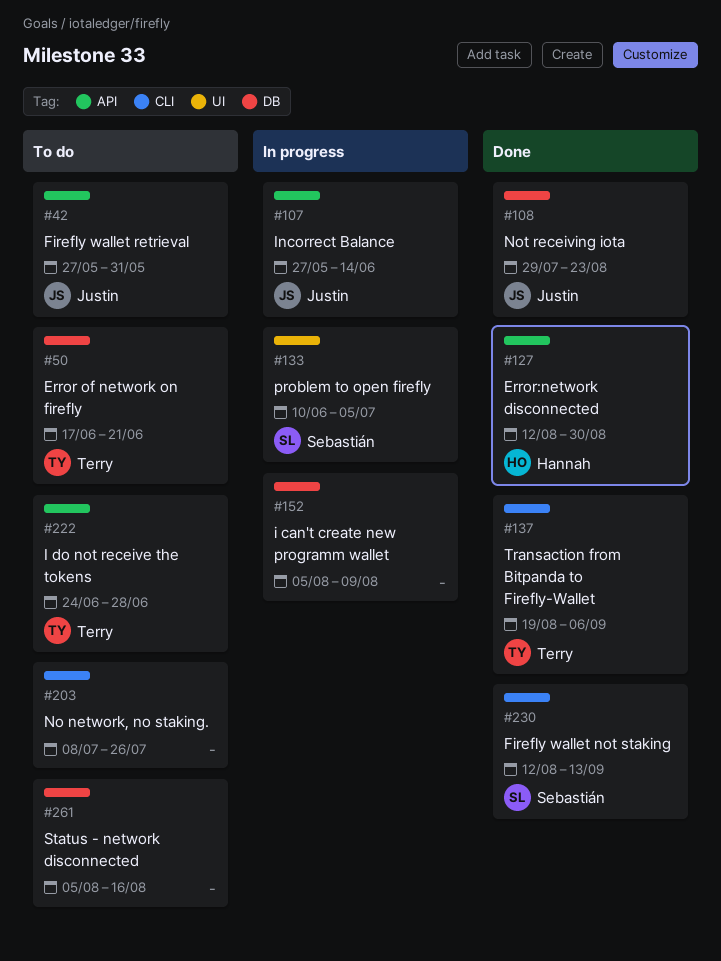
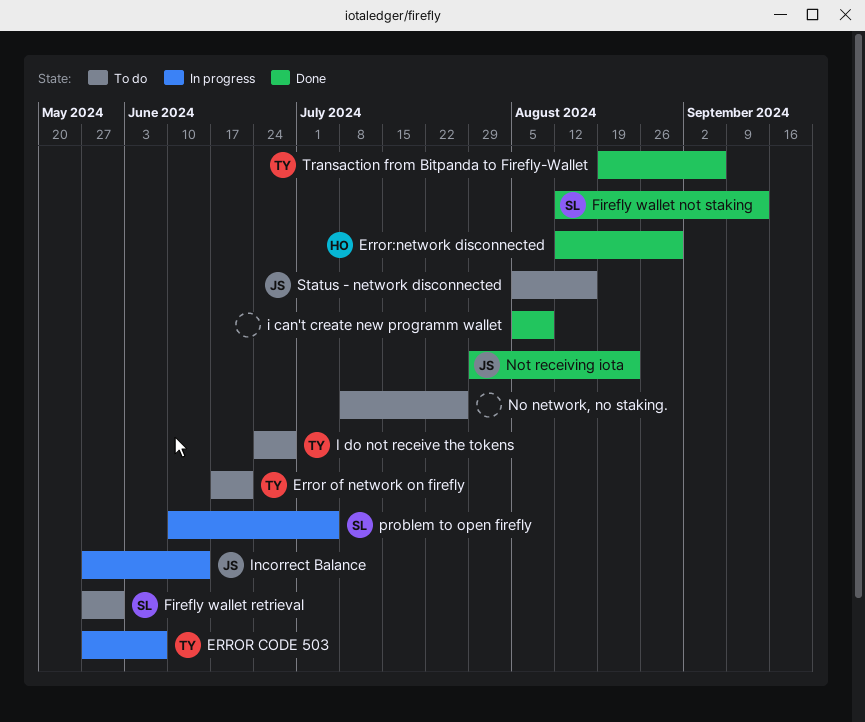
ERROR CODE 503: none -> present
Firefly wallet retrieval, owner: Justin -> Sebastián
i can't create new programm wallet, status: In progress -> Done
Status - network disconnected, owner: none -> Justin

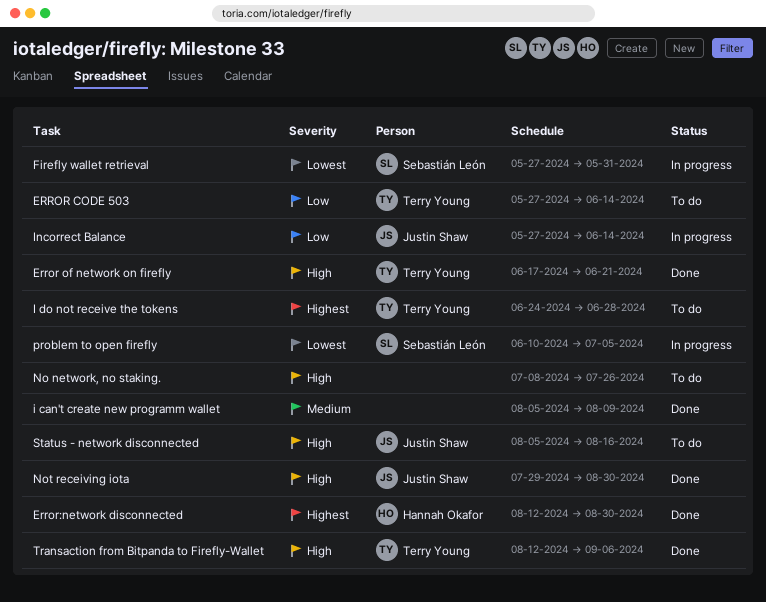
ERROR CODE 503, status: In progress -> To do
ERROR CODE 503, due: Jun 7 -> Jun 14
Error of network on firefly, status: To do -> Done
Firefly wallet not staking: present -> none
Firefly wallet retrieval, status: To do -> In progress
Not receiving iota, due: Aug 23 -> Aug 30
Transaction from Bitpanda to Firefly-Wallet, start: Aug 19 -> Aug 12

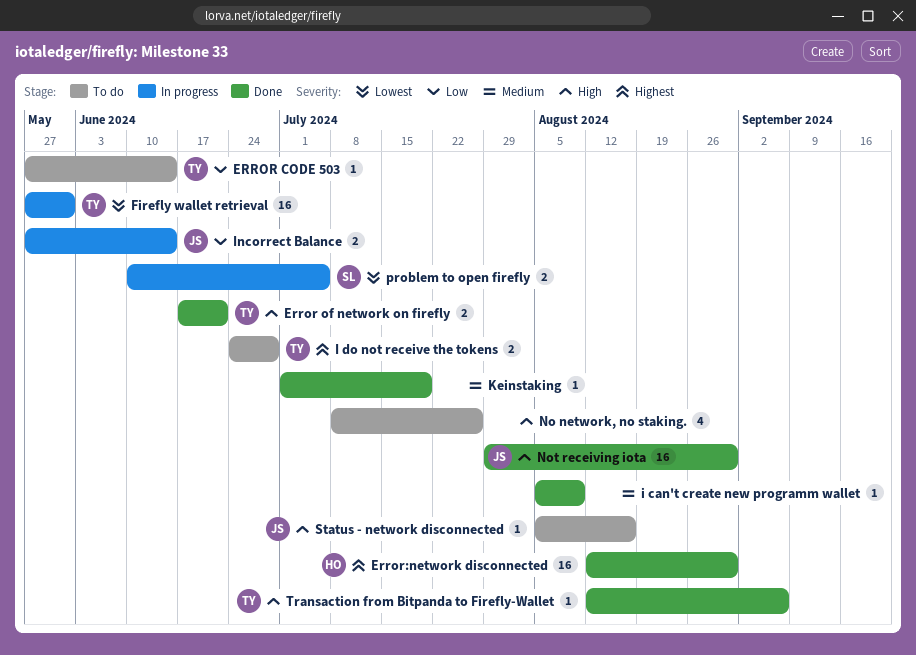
Firefly wallet retrieval, owner: Sebastián León -> Terry Young
Keinstaking: none -> present

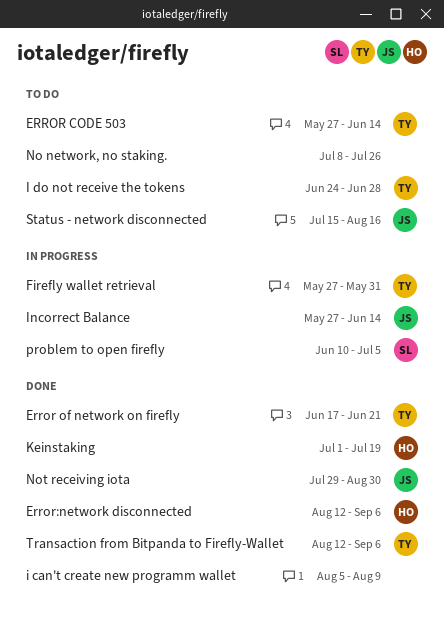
Error:network disconnected, due: Aug 30 -> Sep 6
Keinstaking, owner: none -> HO
Status - network disconnected, start: Aug 5 -> Jul 15

